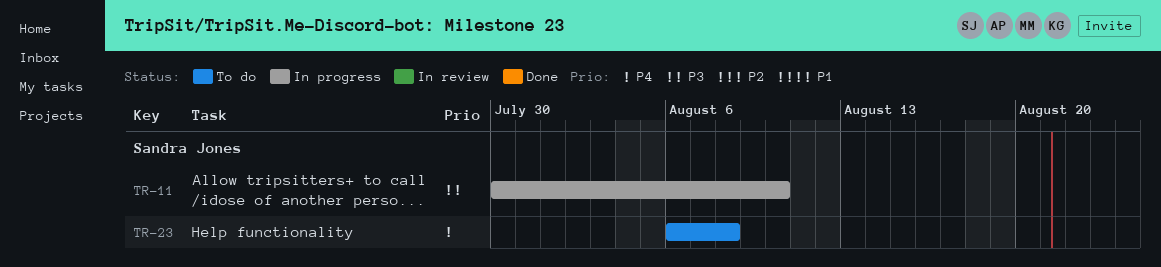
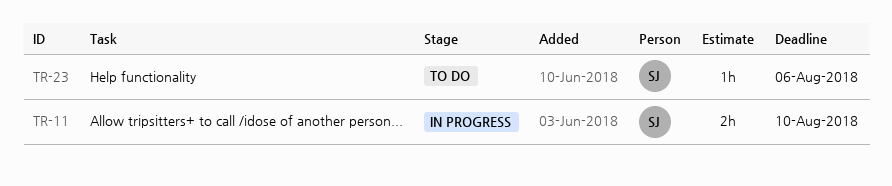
TR-23, due: Aug 8 -> Aug 6

